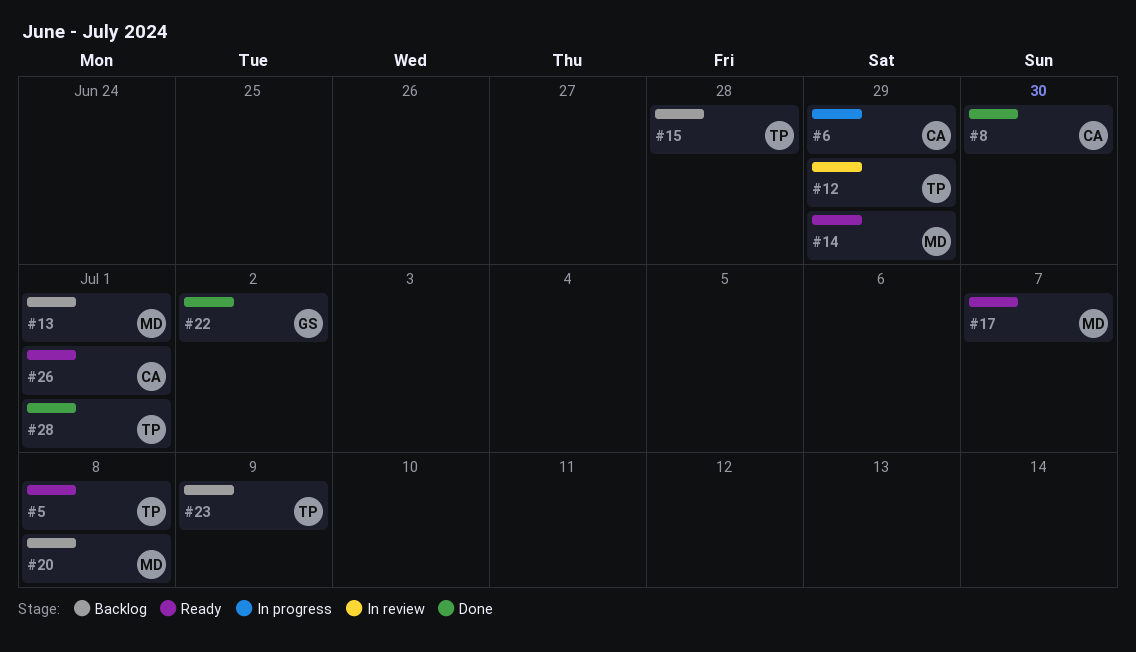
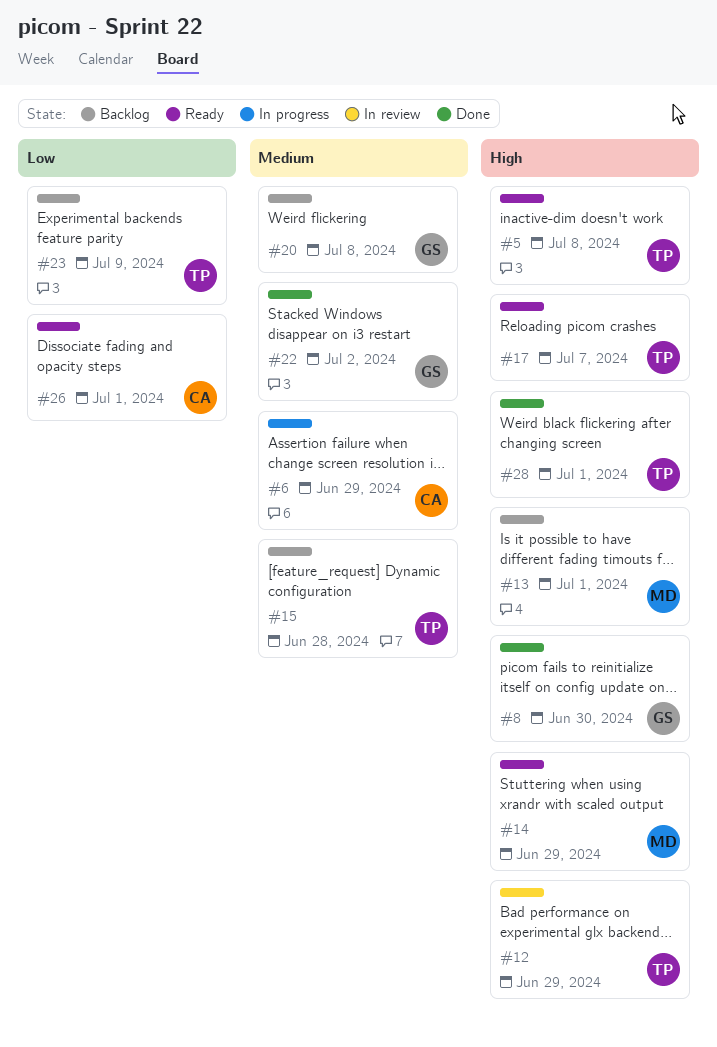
#8, owner: CA -> GS
#17, owner: MD -> TP
#20, owner: MD -> GS

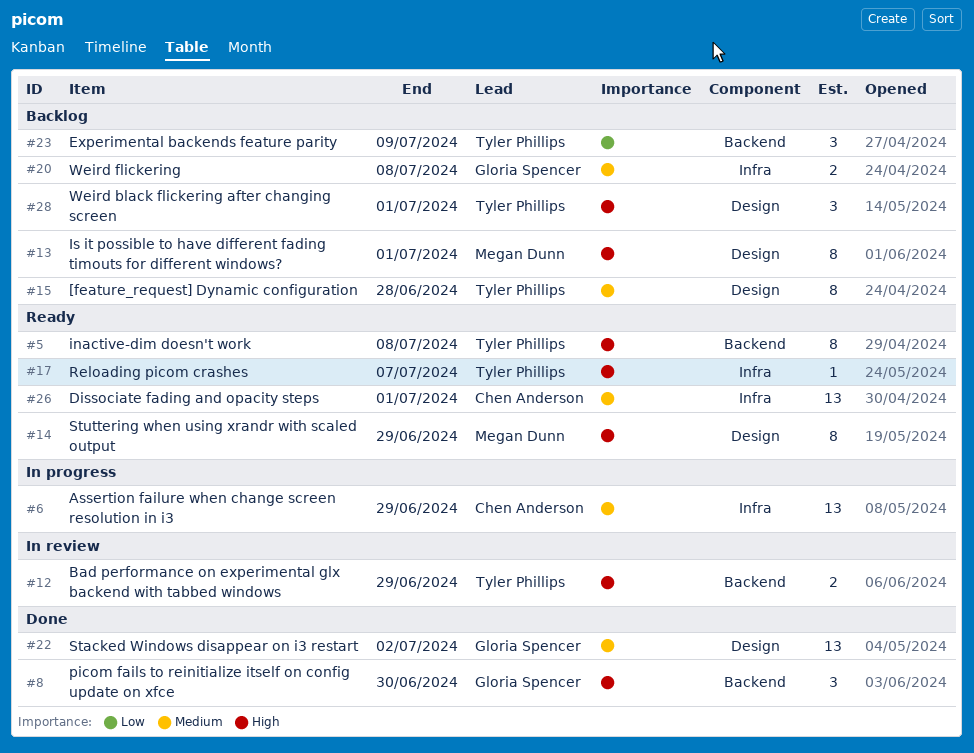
#26, priority: Low -> Medium
#28, status: Done -> Backlog

